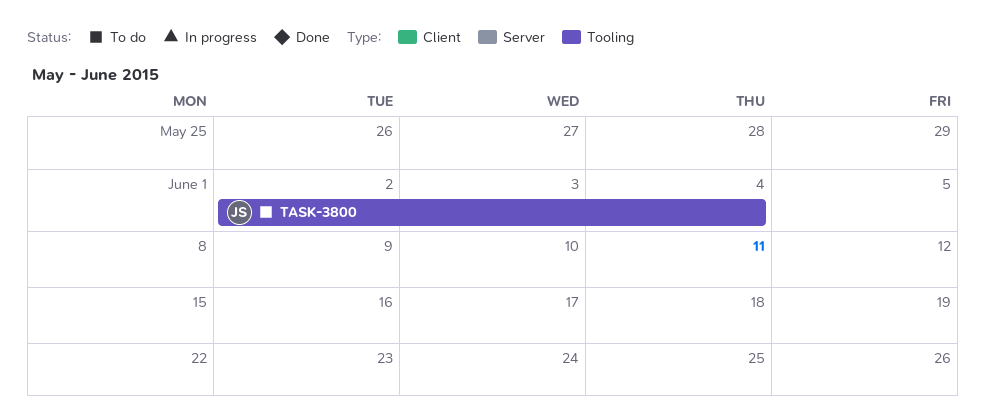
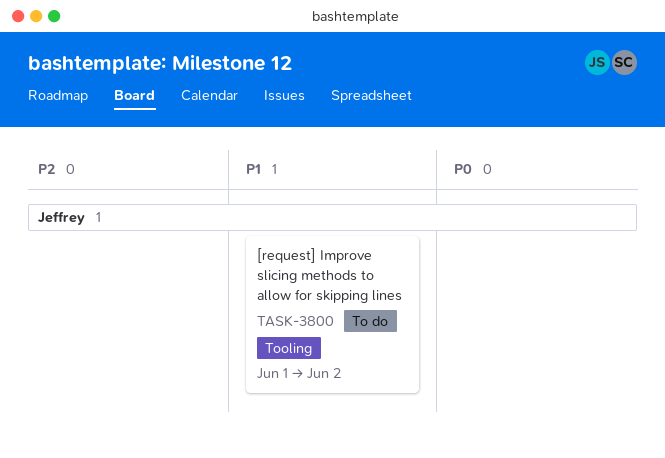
TASK-3800, start: Jun 2 -> Jun 1
TASK-3800, due: Jun 4 -> Jun 2

